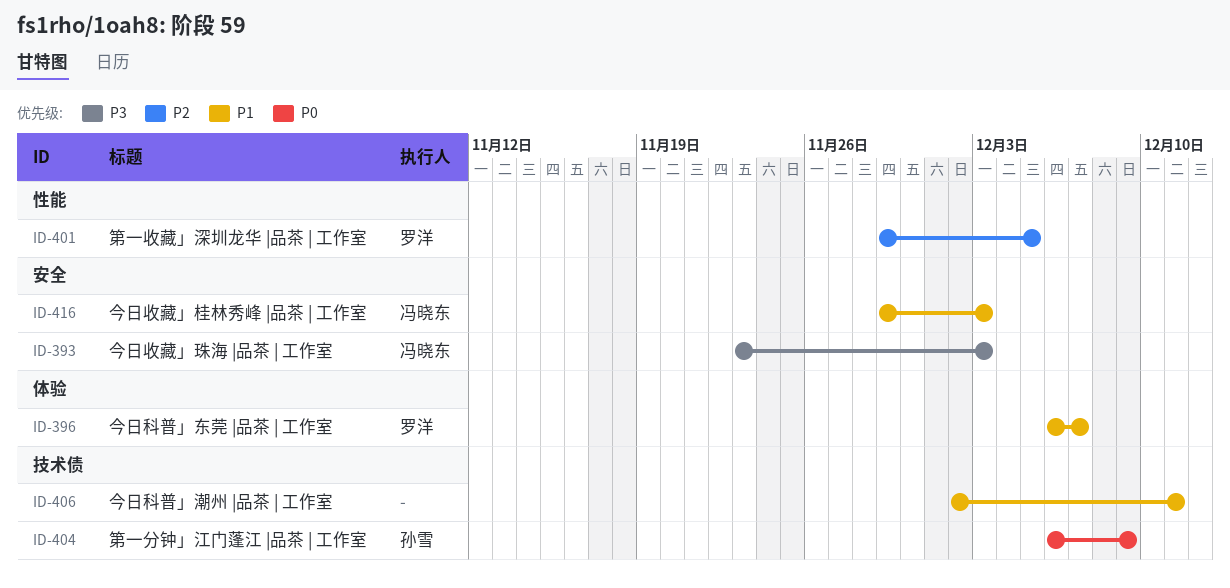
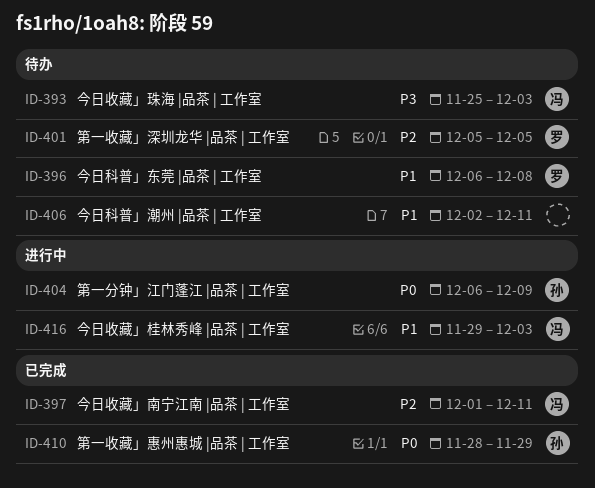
ID-393, start: Nov 23 -> Nov 25
ID-396, due: Dec 7 -> Dec 8
ID-397: none -> present
ID-401, start: Nov 29 -> Dec 5
ID-410: none -> present

